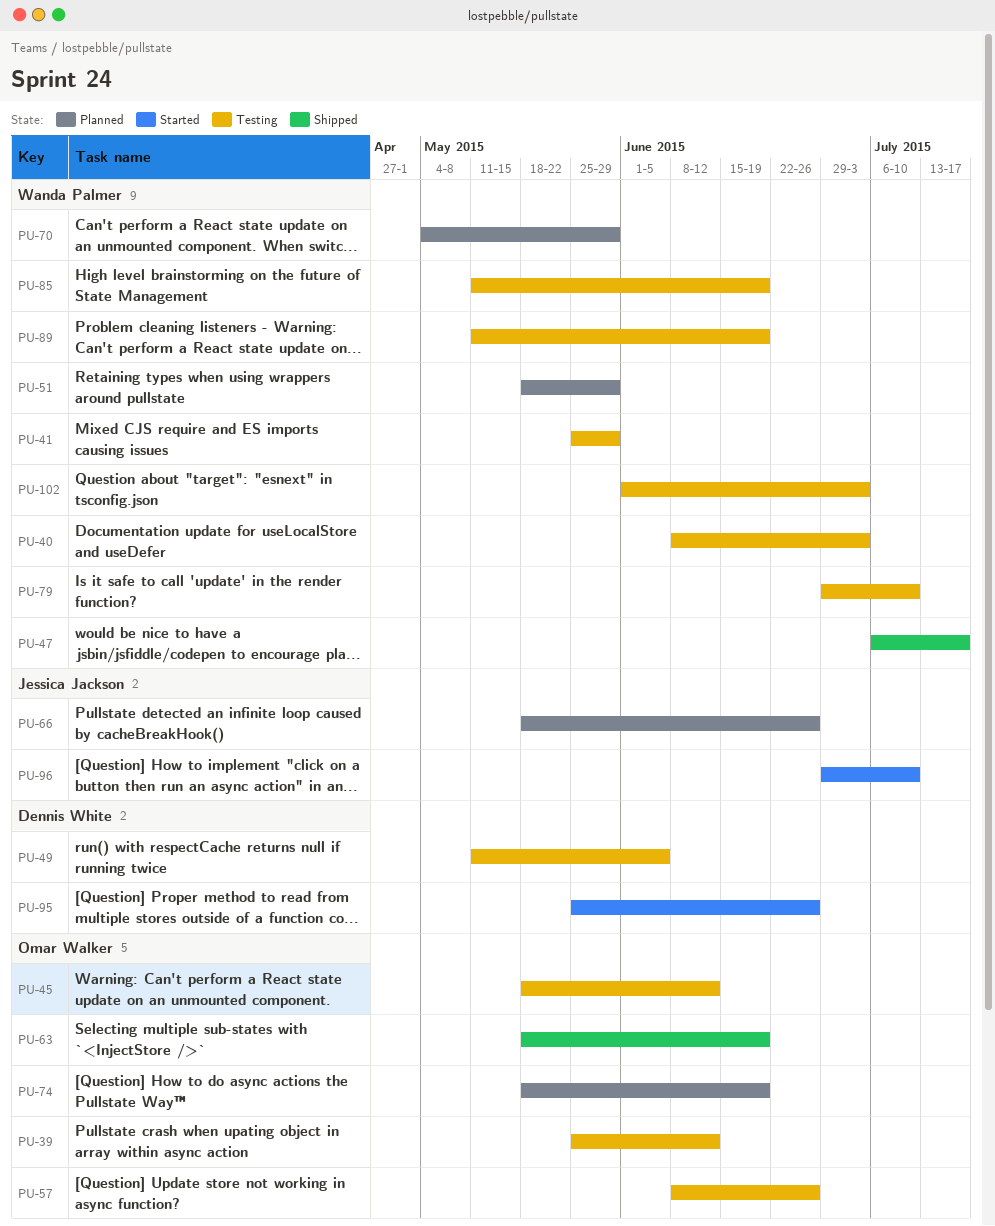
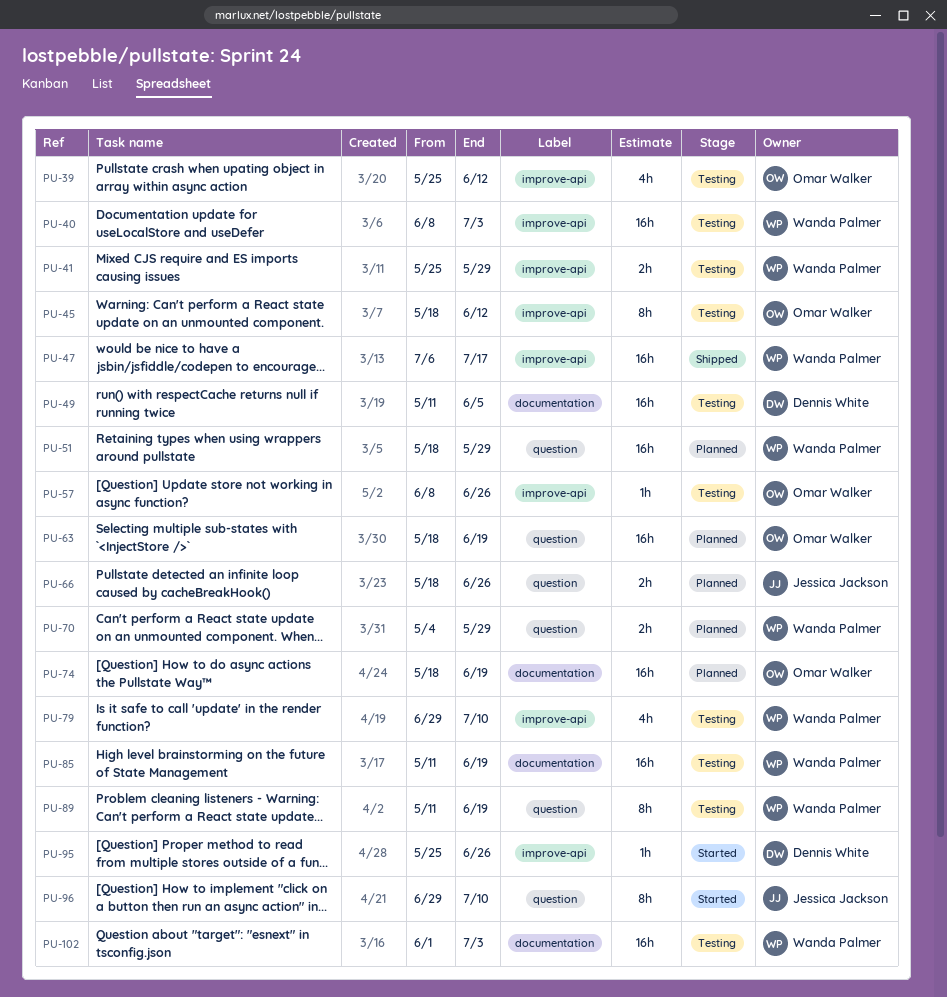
PU-63, status: Shipped -> Planned

